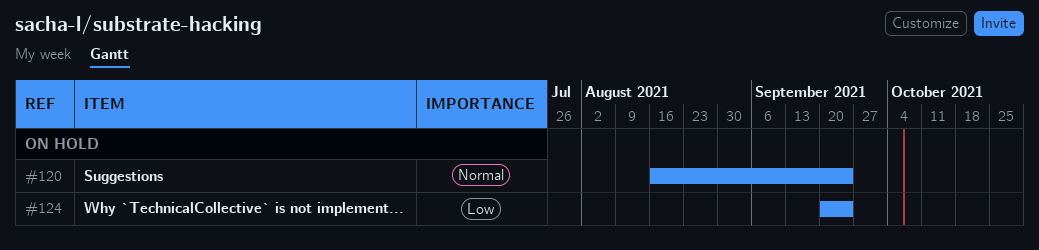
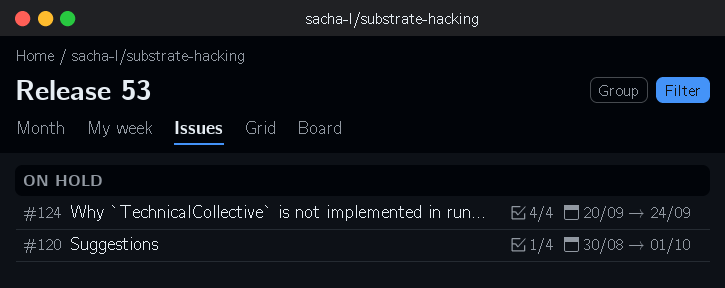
#120, start: Aug 16 -> Aug 30
#120, due: Sep 24 -> Oct 1

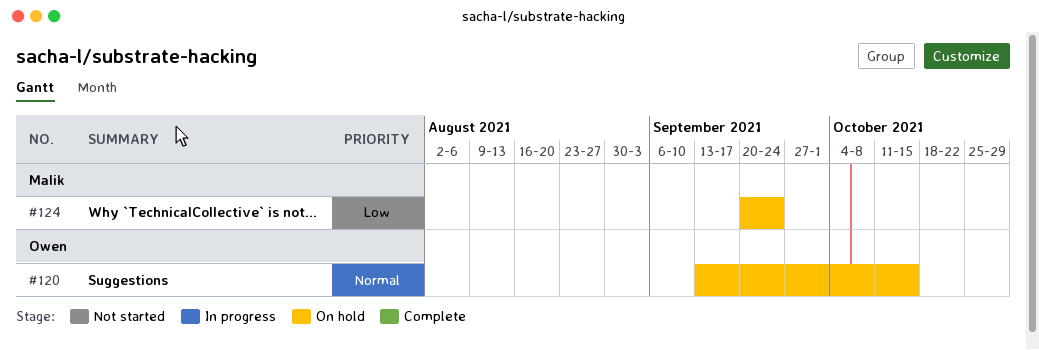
#120, start: Aug 30 -> Sep 13
#120, due: Oct 1 -> Oct 15

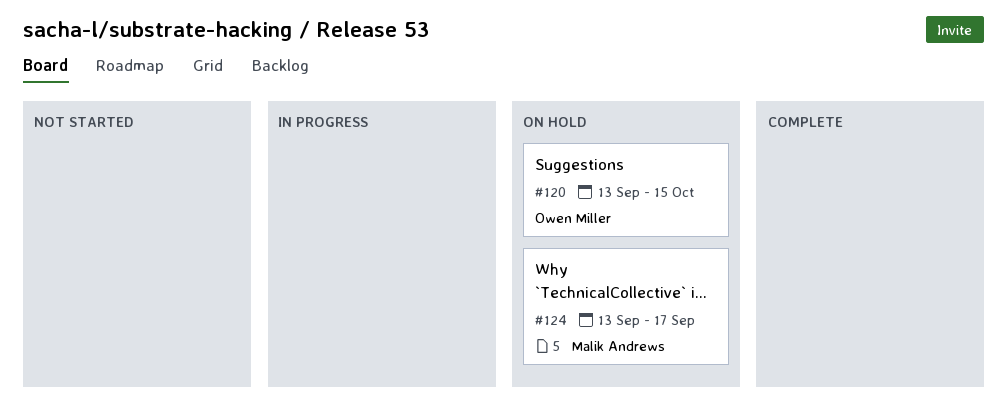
#124, start: Sep 20 -> Sep 13
#124, due: Sep 24 -> Sep 17

